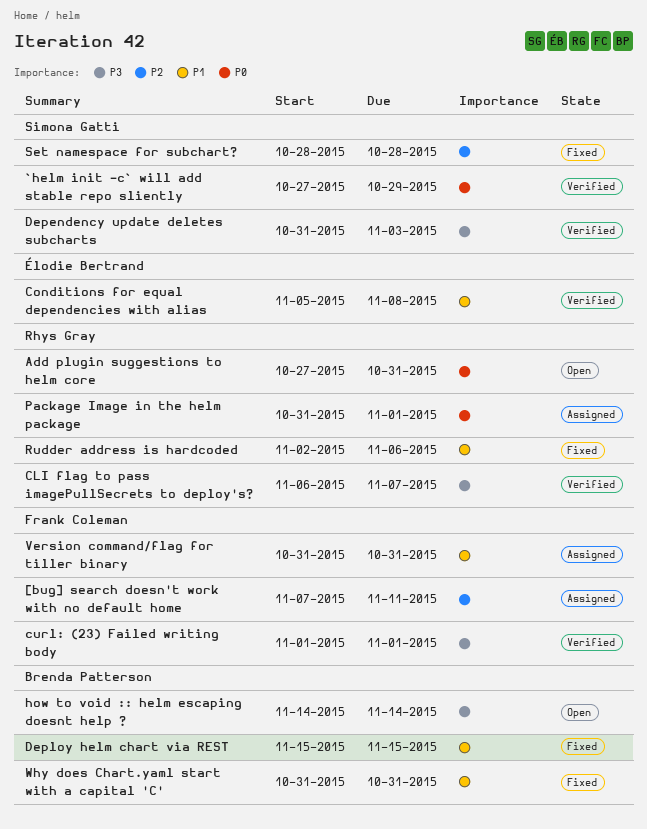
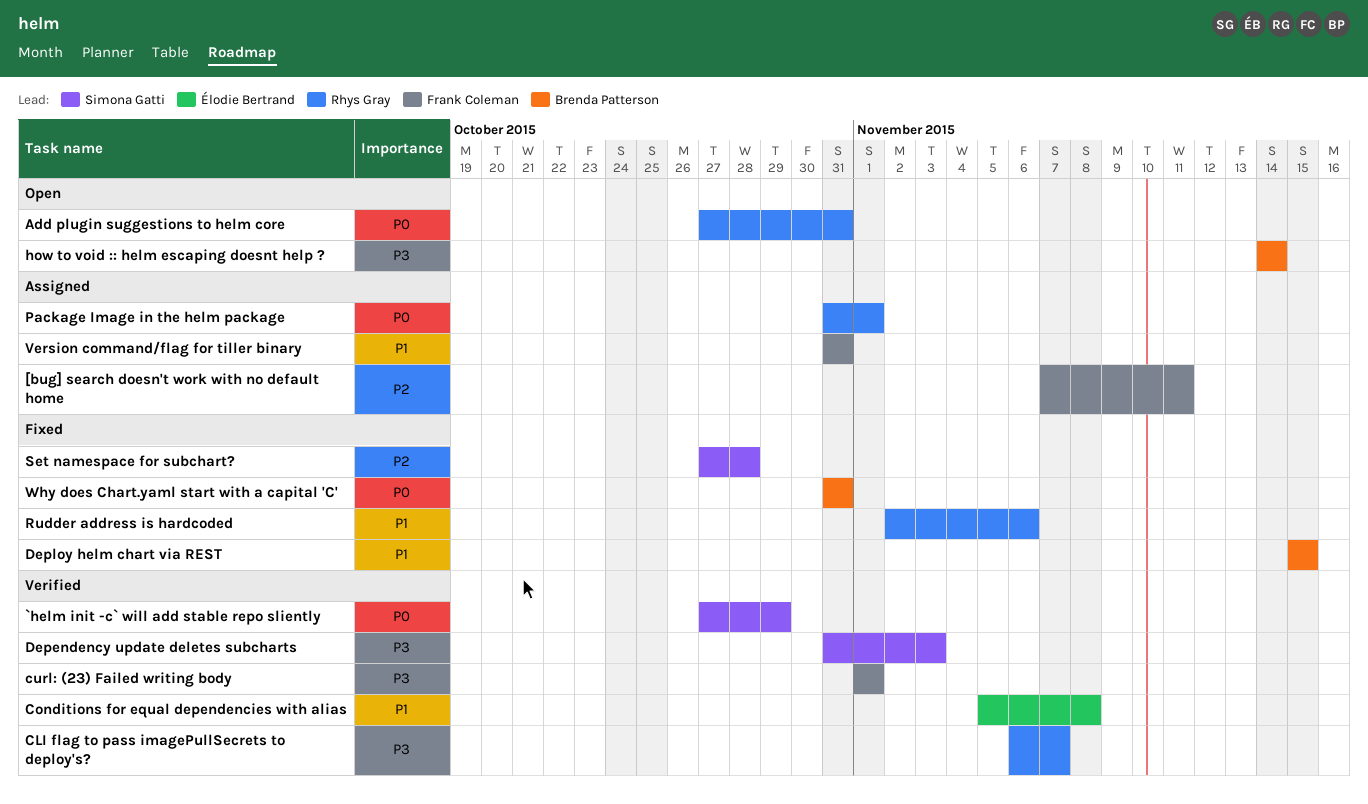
Set namespace for subchart?, start: Oct 28 -> Oct 27
Why does Chart.yaml start with a capital 'C', priority: P1 -> P0

